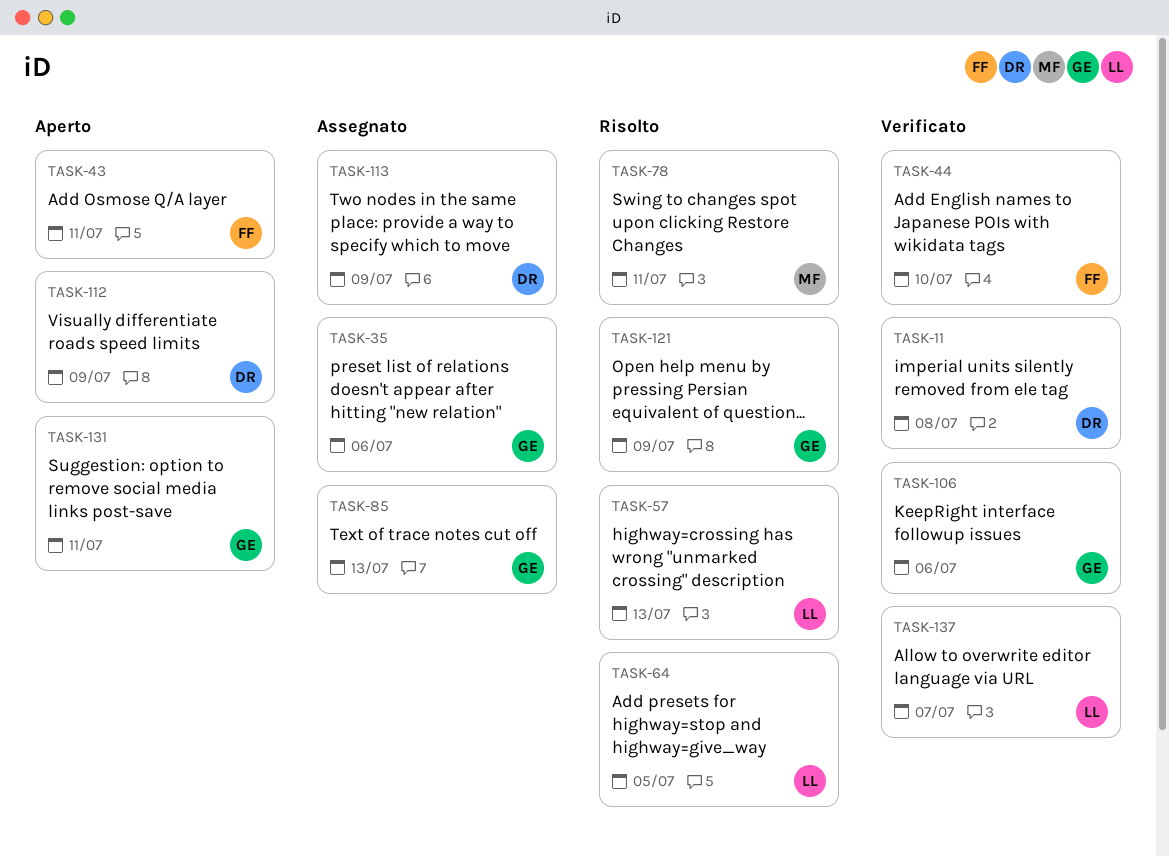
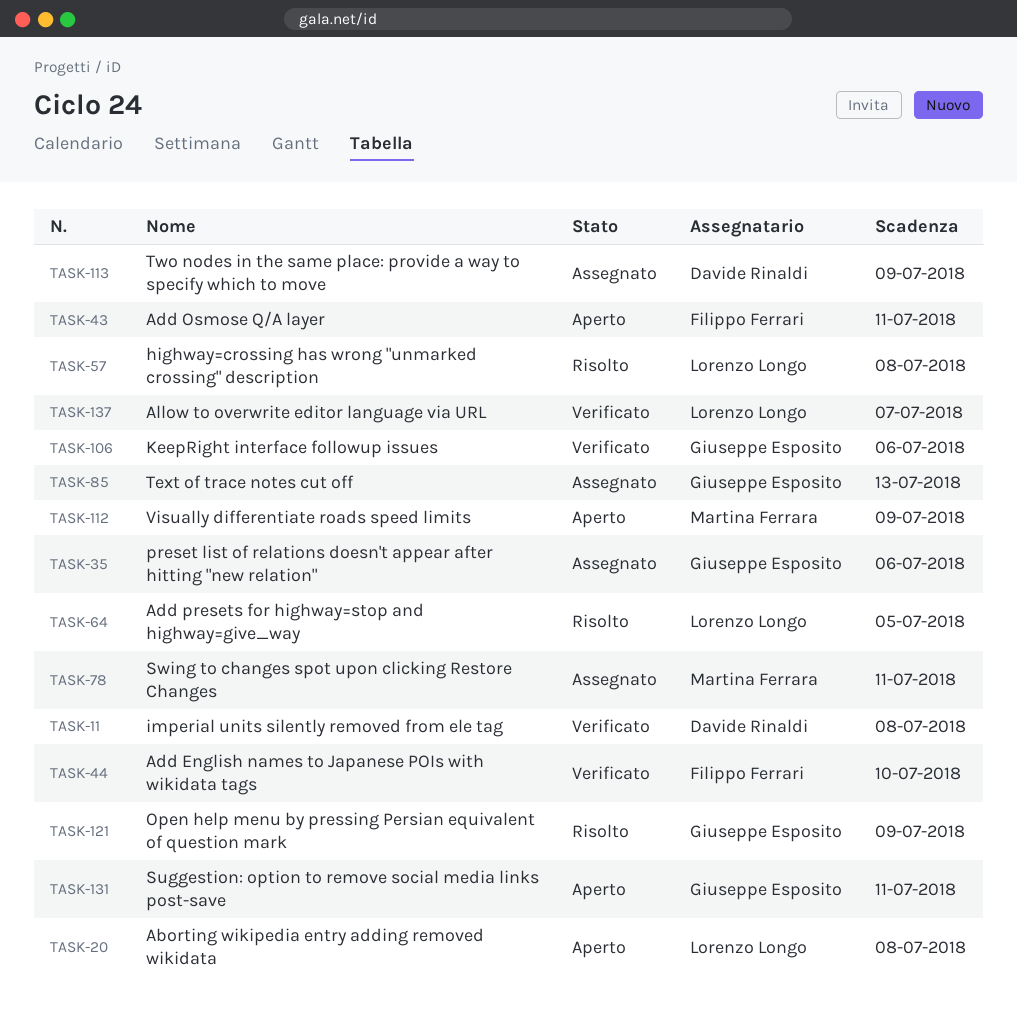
TASK-20: none -> present
TASK-57, due: Jul 13 -> Jul 8
TASK-78, status: Risolto -> Assegnato
TASK-112, owner: Davide Rinaldi -> Martina Ferrara

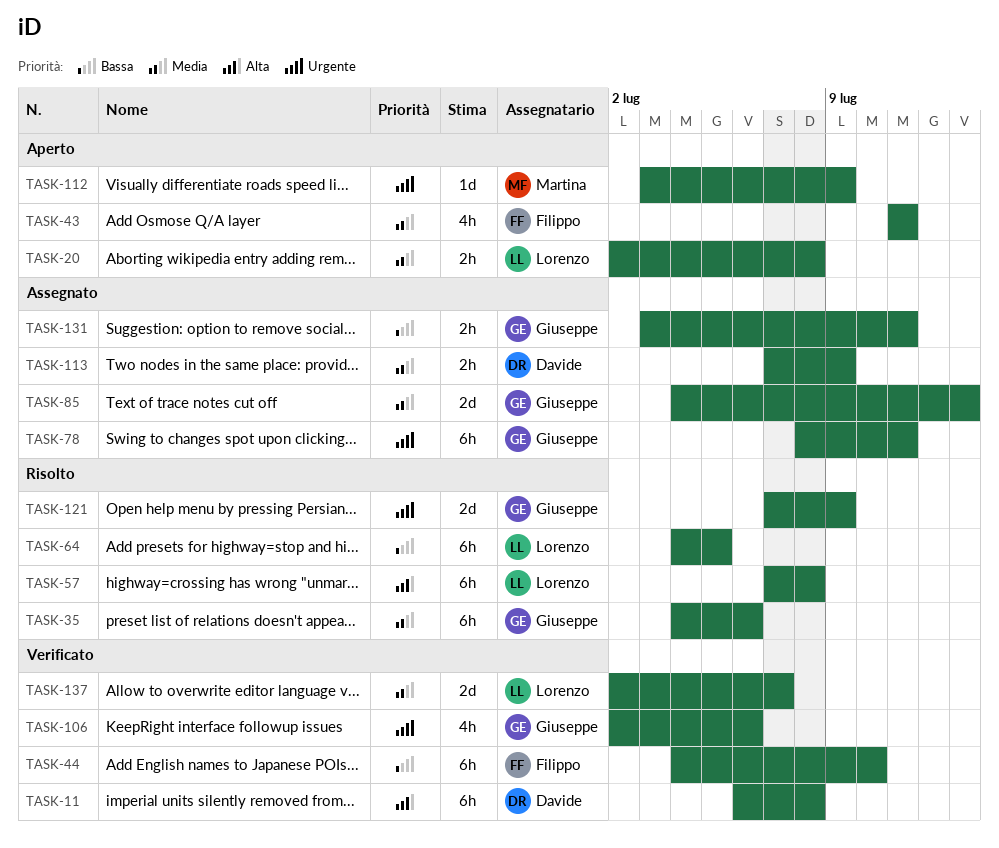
TASK-35, status: Assegnato -> Risolto
TASK-78, owner: Martina Ferrara -> Giuseppe Esposito
TASK-131, status: Aperto -> Assegnato

